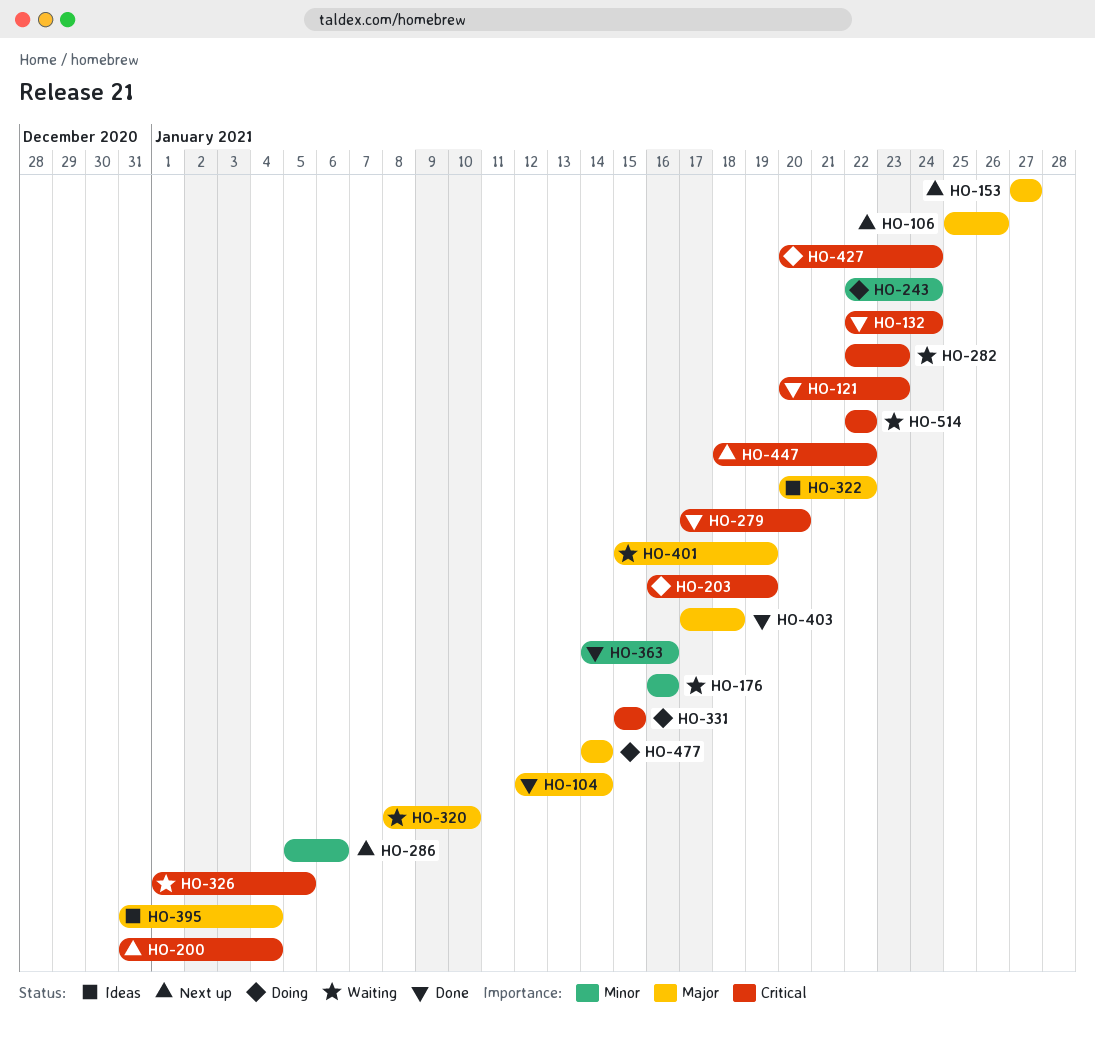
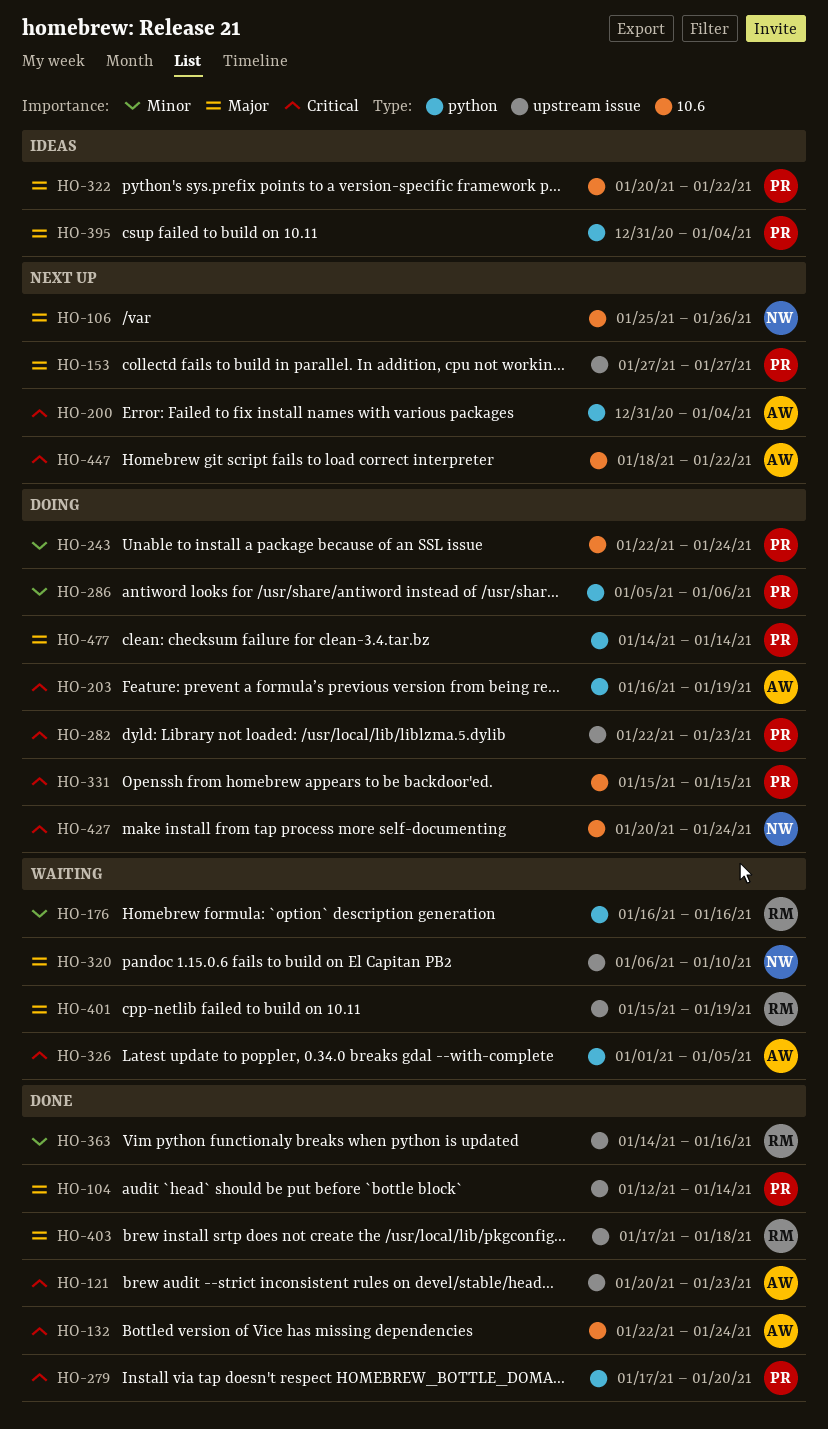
HO-282, status: Waiting -> Doing
HO-286, status: Next up -> Doing
HO-320, start: Jan 8 -> Jan 6
HO-514: present -> none

